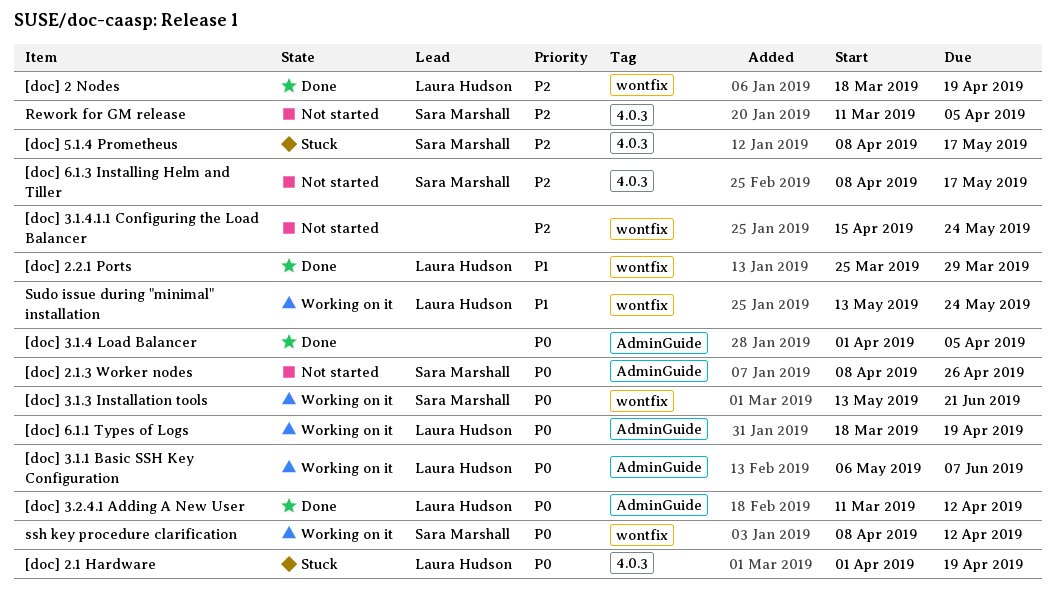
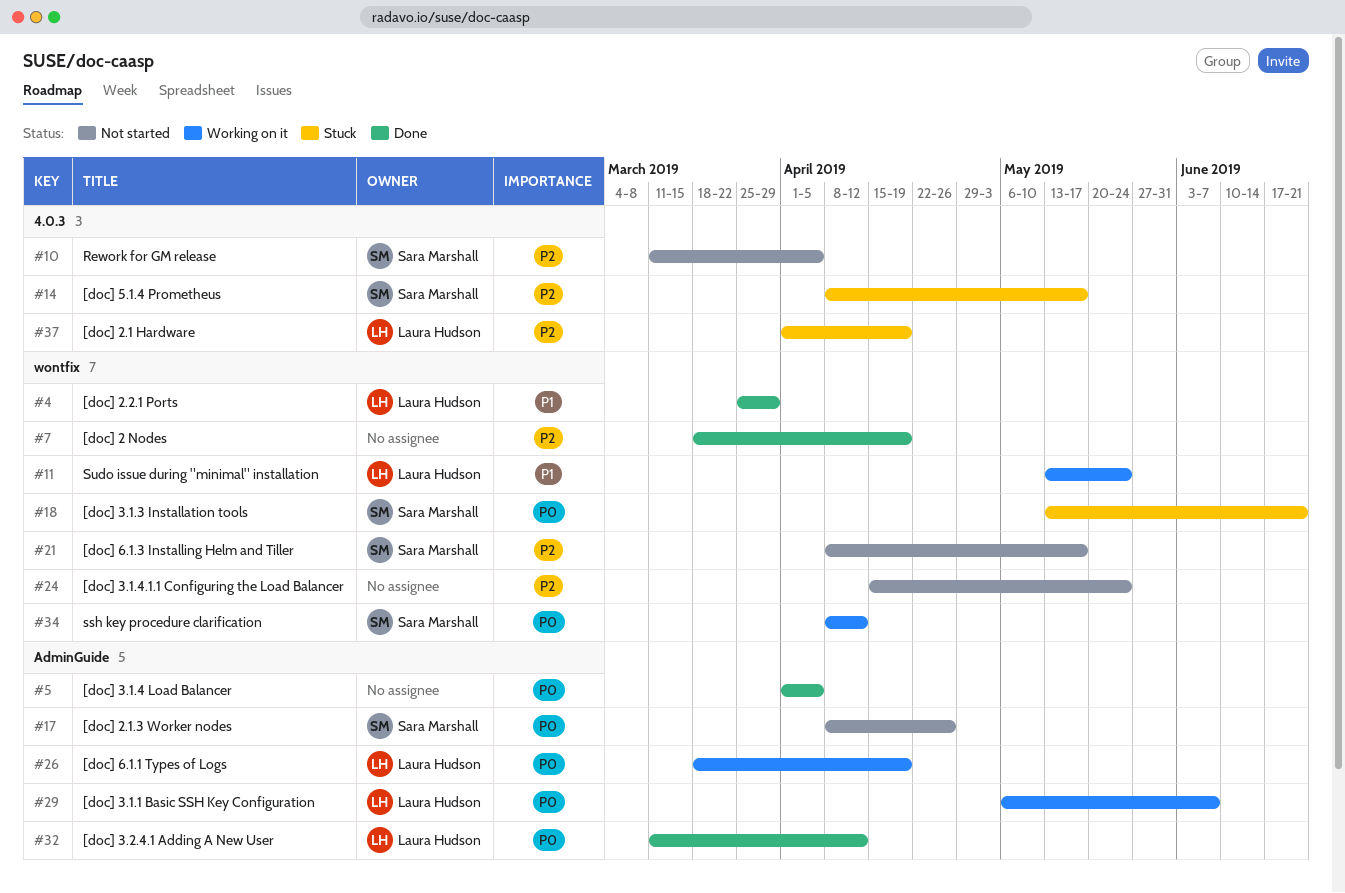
[doc] 2 Nodes, owner: Laura Hudson -> none
[doc] 2.1 Hardware, priority: P0 -> P2
[doc] 3.1.3 Installation tools, status: Working on it -> Stuck
[doc] 6.1.3 Installing Helm and Tiller, label: 4.0.3 -> wontfix

